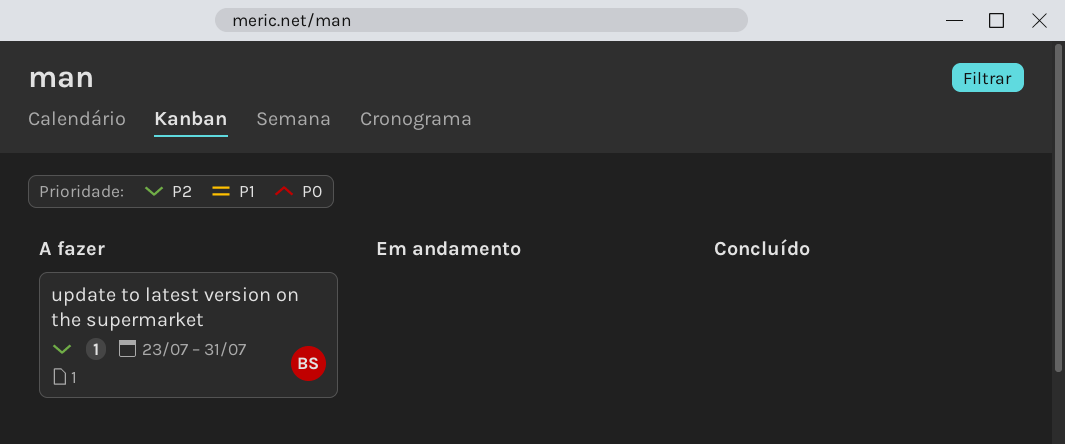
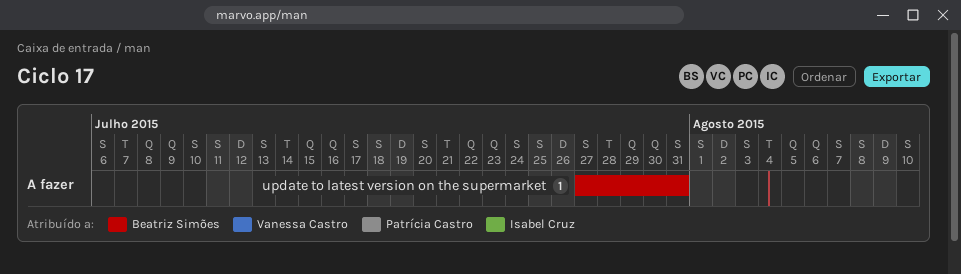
update to latest version on the supermarket, start: Jul 23 -> Jul 27

